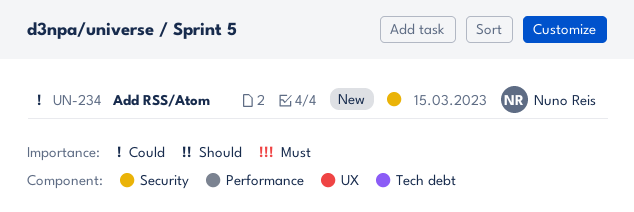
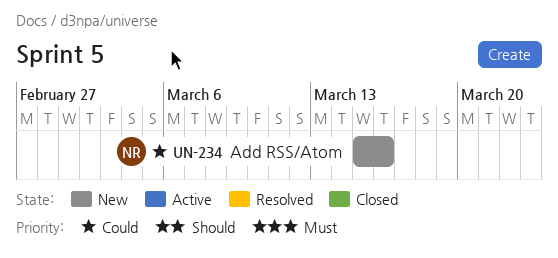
UN-234, due: Mar 15 -> Mar 16

